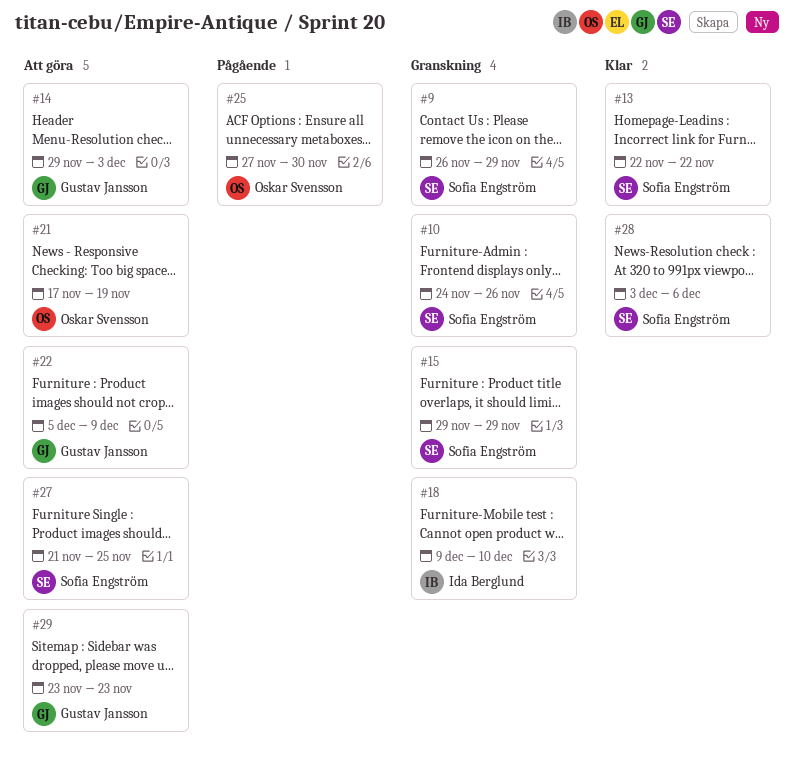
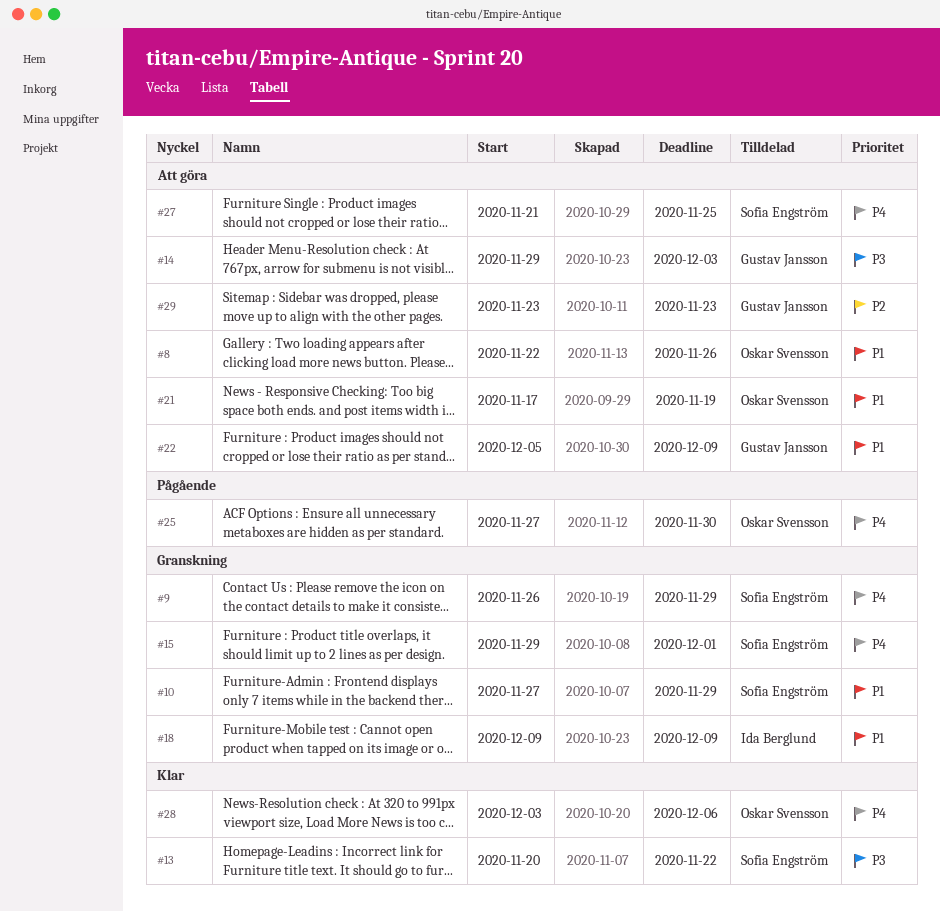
#8: none -> present
#10, start: Nov 24 -> Nov 27
#10, due: Nov 26 -> Nov 29
#13, start: Nov 22 -> Nov 20
#15, due: Nov 29 -> Dec 1
#18, due: Dec 10 -> Dec 9
#28, owner: Sofia Engström -> Oskar Svensson

